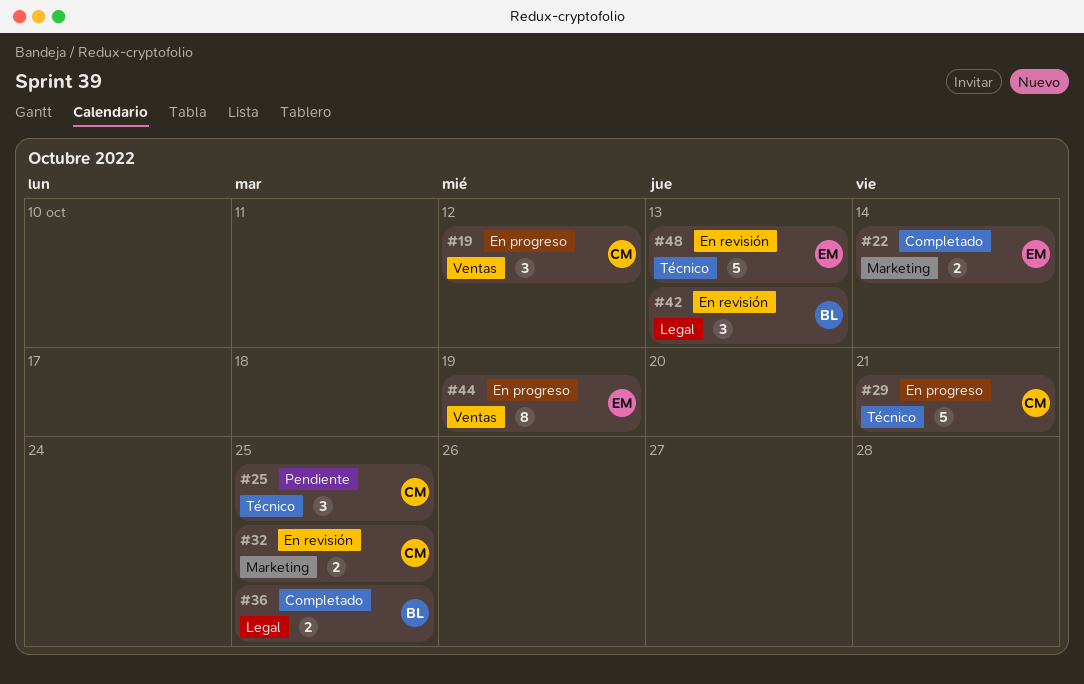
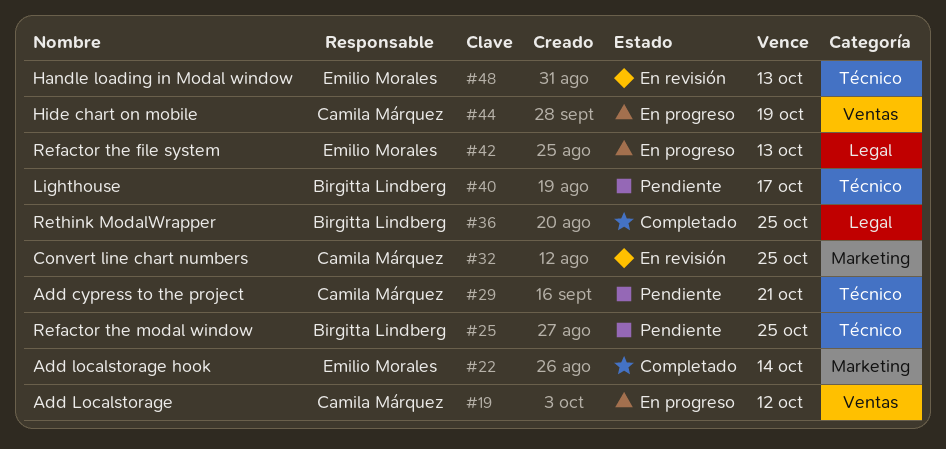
#25, owner: Camila Márquez -> Birgitta Lindberg
#29, status: En progreso -> Pendiente
#40: none -> present
#42, status: En revisión -> En progreso
#42, owner: Birgitta Lindberg -> Emilio Morales
#44, owner: Emilio Morales -> Camila Márquez

